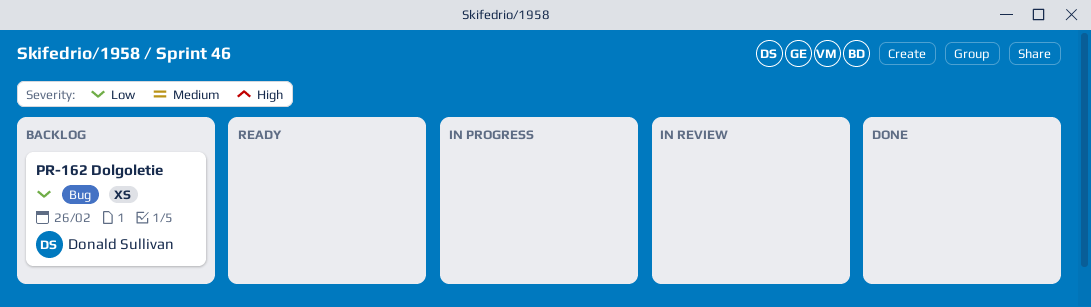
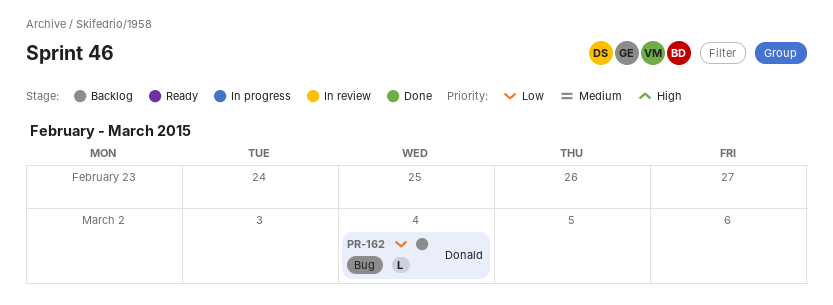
PR-162, estimate: XS -> L
PR-162, due: Feb 26 -> Mar 4

